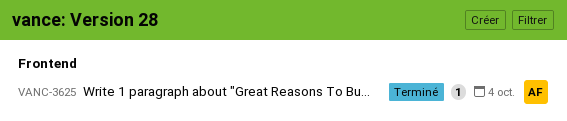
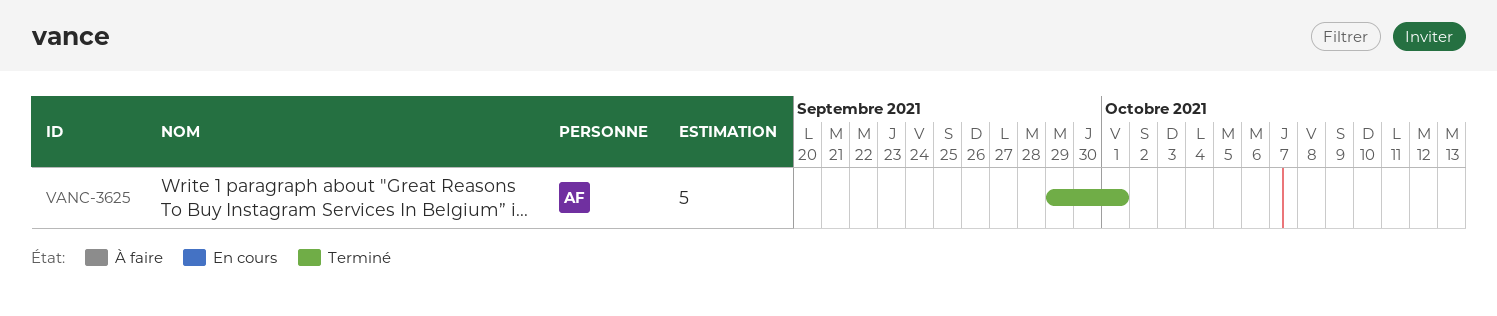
VANC-3625, estimate: 1 -> 5
VANC-3625, due: Oct 4 -> Oct 1

